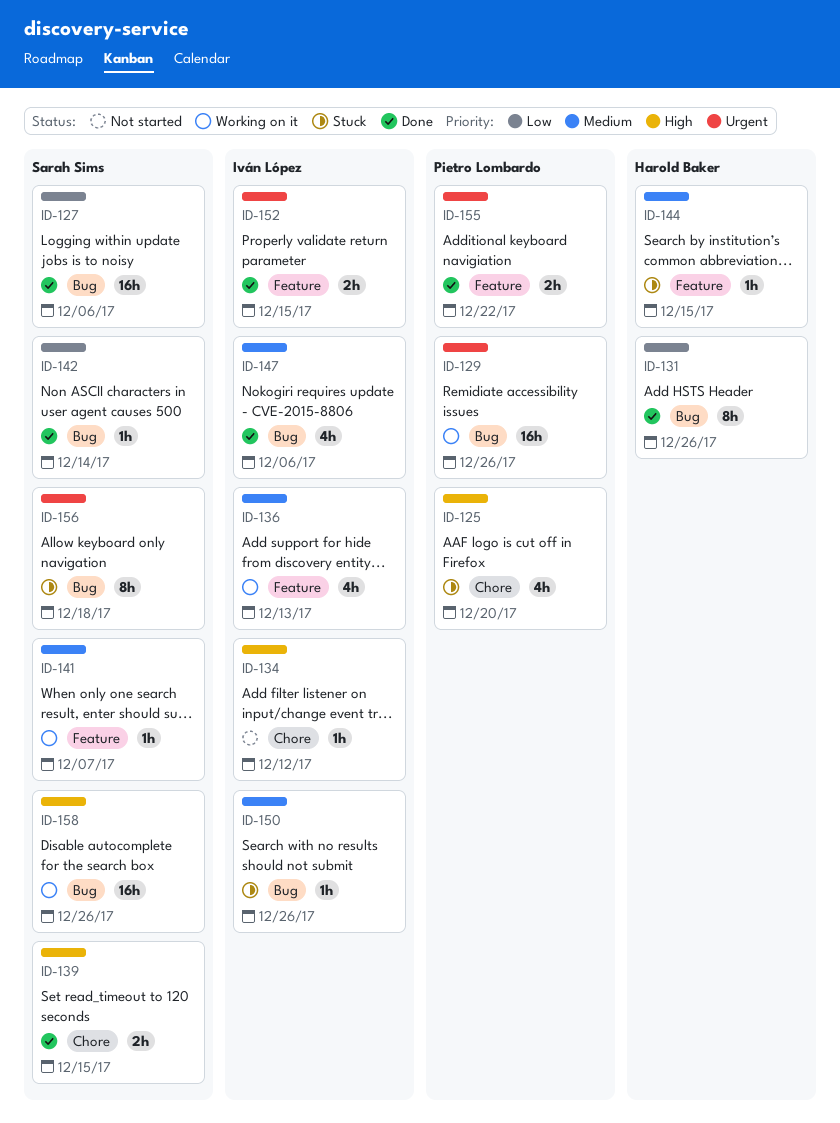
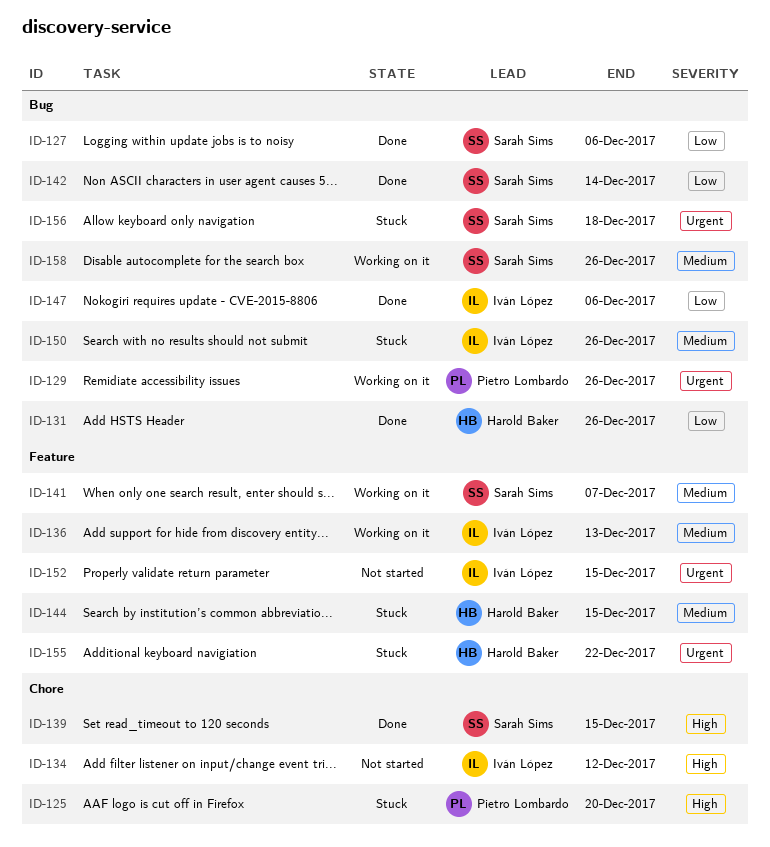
ID-147, priority: Medium -> Low
ID-152, status: Done -> Not started
ID-155, status: Done -> Stuck
ID-155, owner: Pietro Lombardo -> Harold Baker
ID-158, priority: High -> Medium

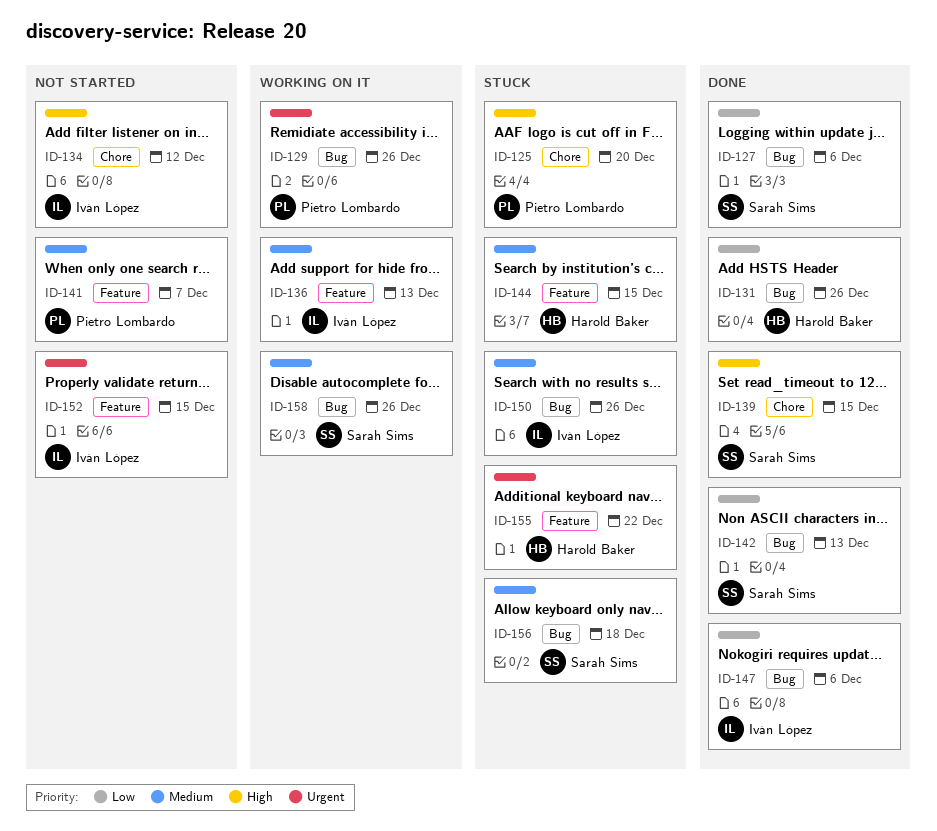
ID-141, status: Working on it -> Not started
ID-141, owner: Sarah Sims -> Pietro Lombardo
ID-142, due: Dec 14 -> Dec 13
ID-156, priority: Urgent -> Medium

